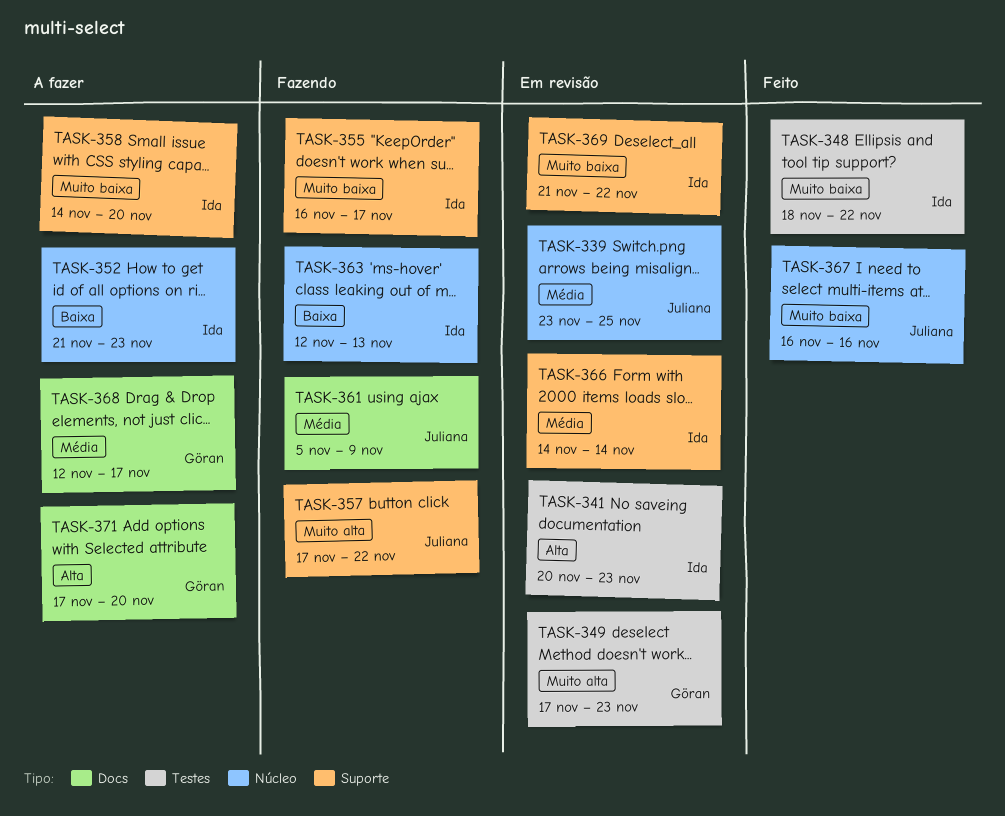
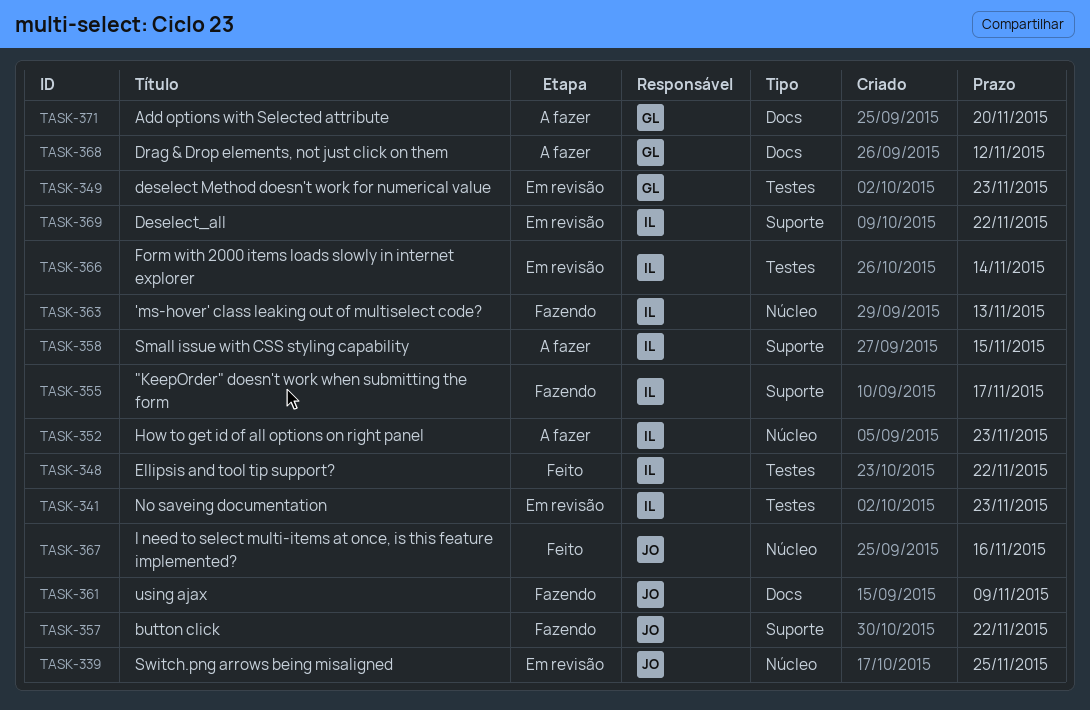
TASK-358, due: Nov 20 -> Nov 15
TASK-366, label: Suporte -> Testes
TASK-368, due: Nov 17 -> Nov 12

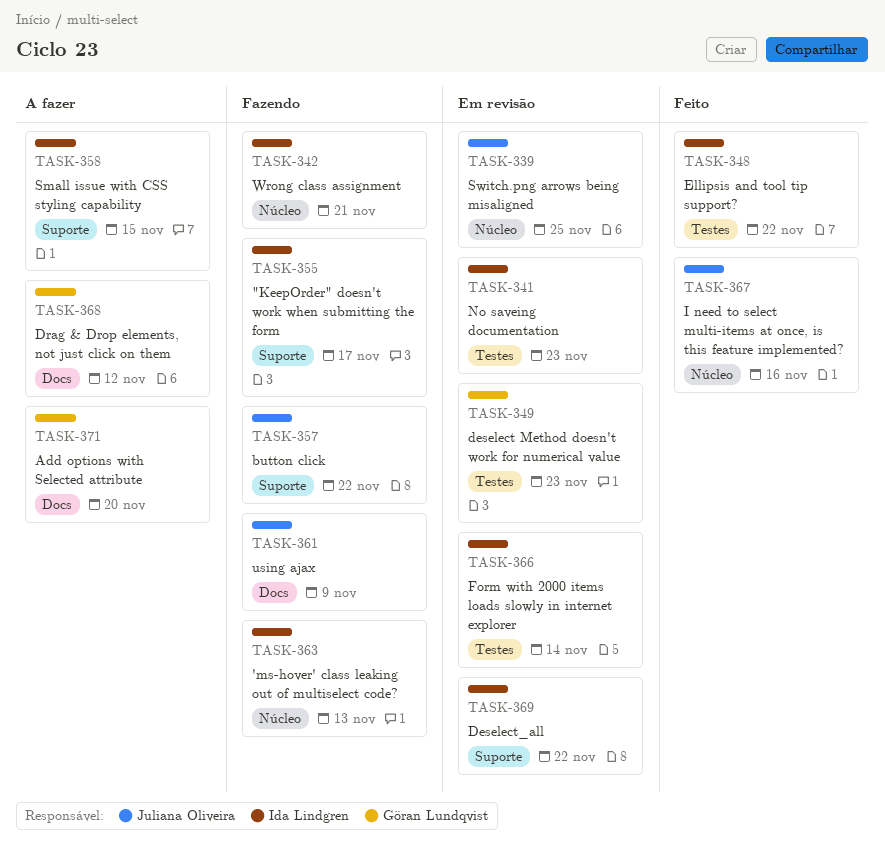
TASK-342: none -> present
TASK-352: present -> none

